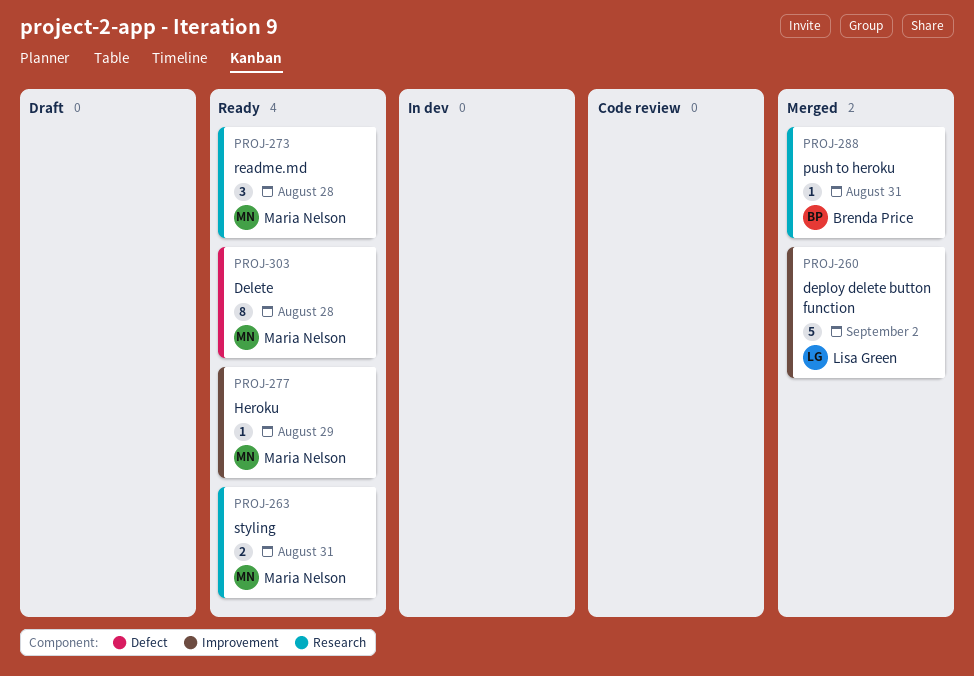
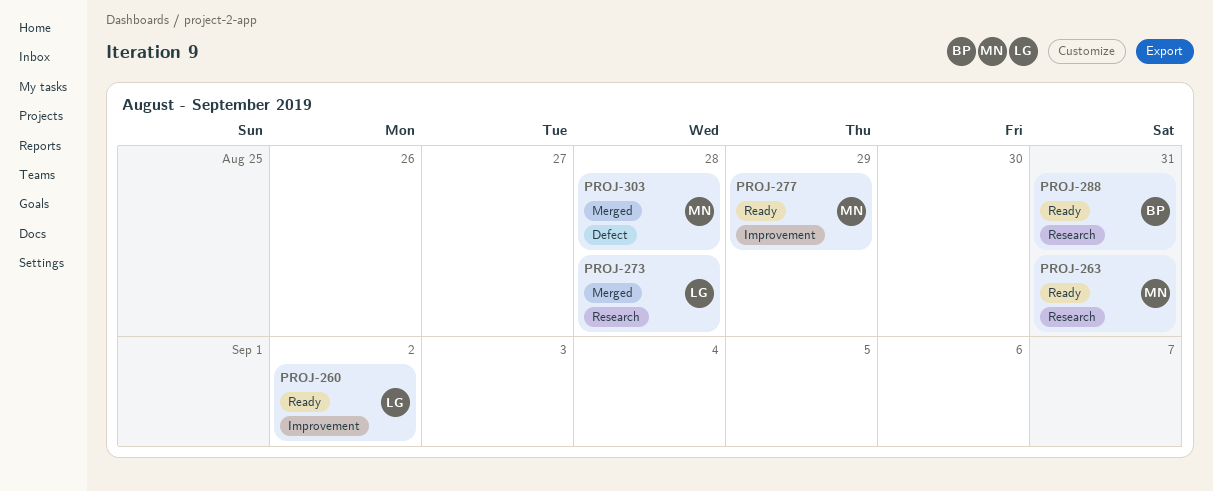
PROJ-260, status: Merged -> Ready
PROJ-273, status: Ready -> Merged
PROJ-273, owner: Maria Nelson -> Lisa Green
PROJ-288, status: Merged -> Ready
PROJ-303, status: Ready -> Merged

